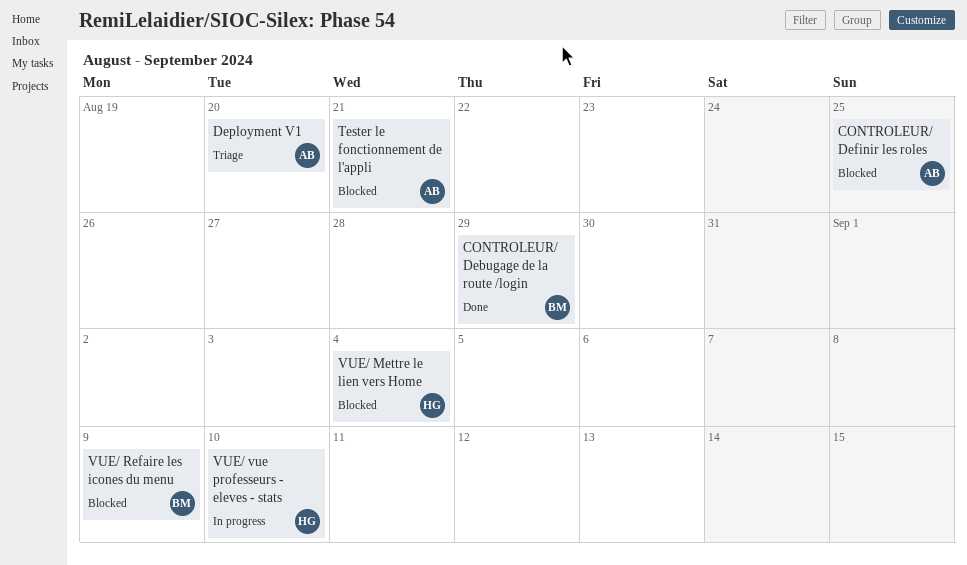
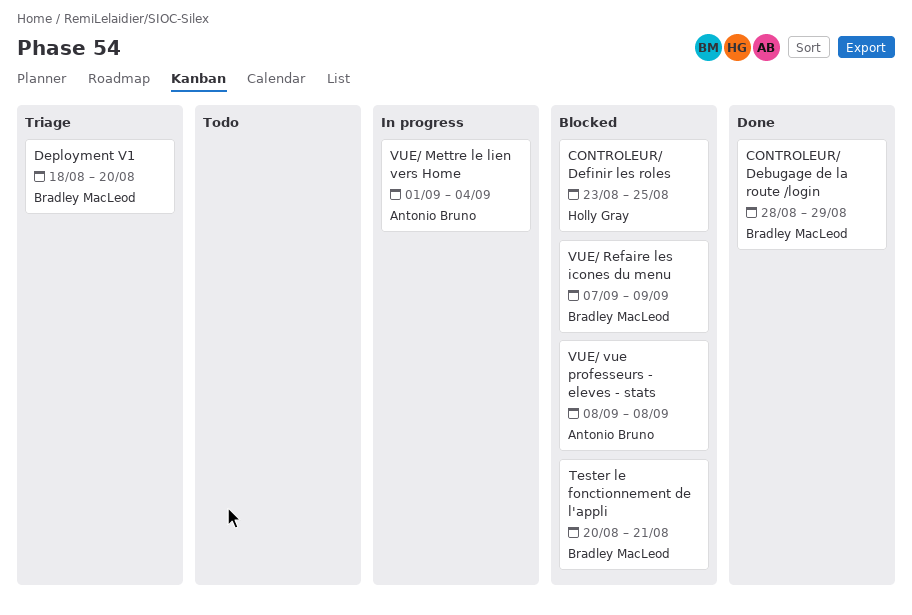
CONTROLEUR/ Definir les roles, owner: Antonio Bruno -> Holly Gray
Deployment V1, owner: Antonio Bruno -> Bradley MacLeod
Tester le fonctionnement de l'appli, owner: Antonio Bruno -> Bradley MacLeod
VUE/ Mettre le lien vers Home, status: Blocked -> In progress
VUE/ Mettre le lien vers Home, owner: Holly Gray -> Antonio Bruno
VUE/ vue professeurs - eleves - stats, status: In progress -> Blocked
VUE/ vue professeurs - eleves - stats, owner: Holly Gray -> Antonio Bruno
VUE/ vue professeurs - eleves - stats, due: Sep 10 -> Sep 8

